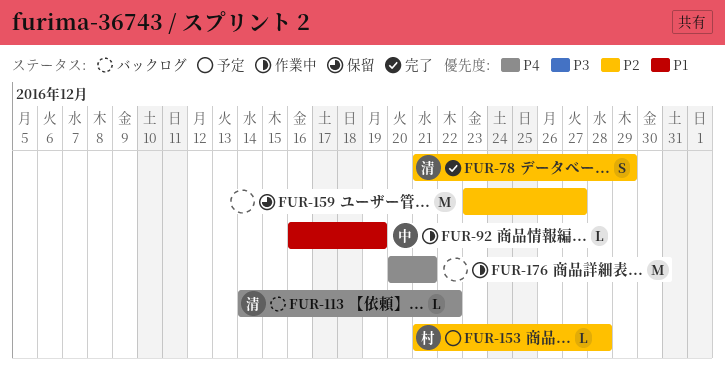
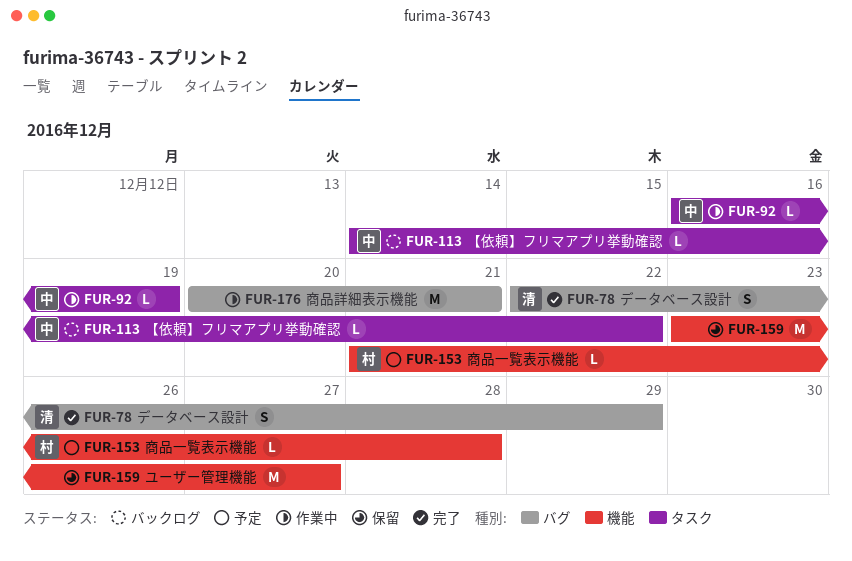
FUR-78, start: Dec 21 -> Dec 22
FUR-113, owner: 清 -> 中

